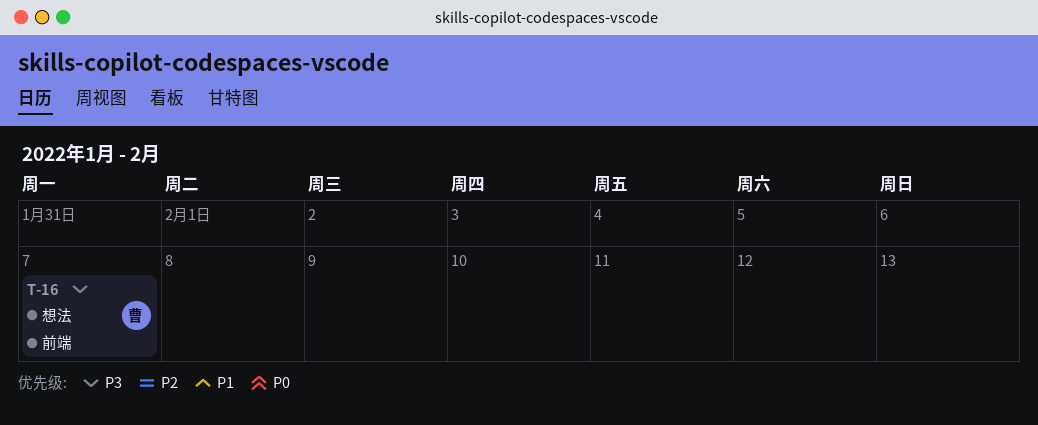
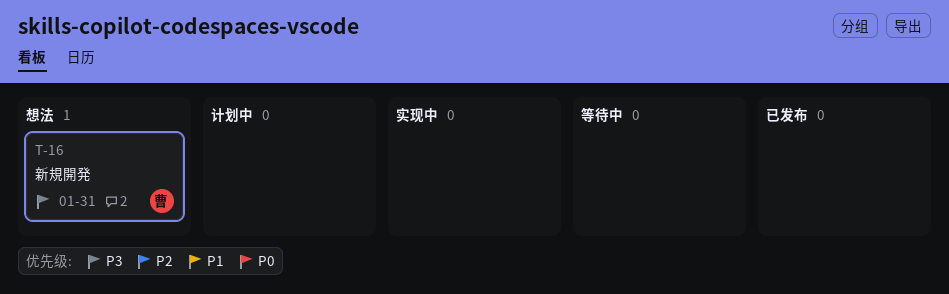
T-16, due: Feb 7 -> Jan 31

